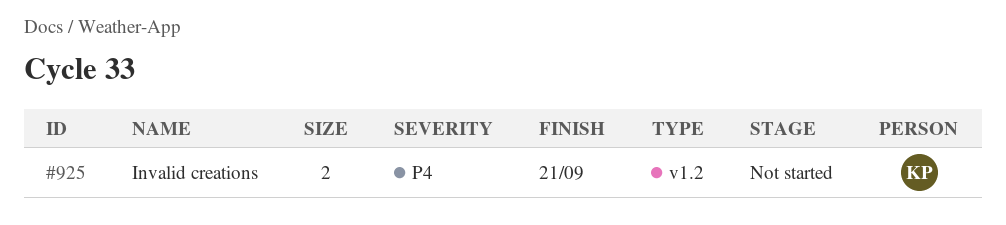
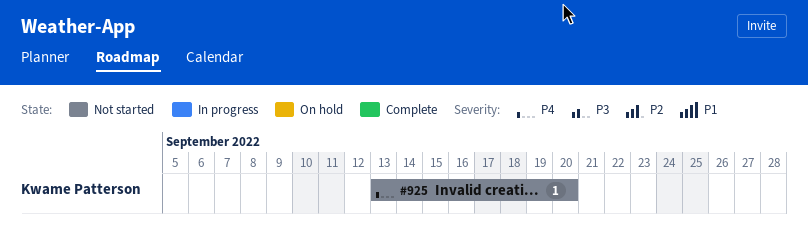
#925, estimate: 2 -> 1
#925, due: Sep 21 -> Sep 20

